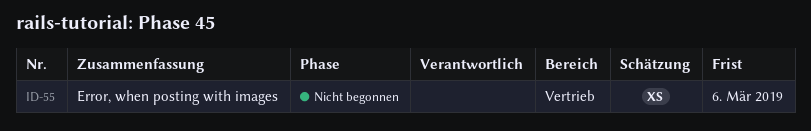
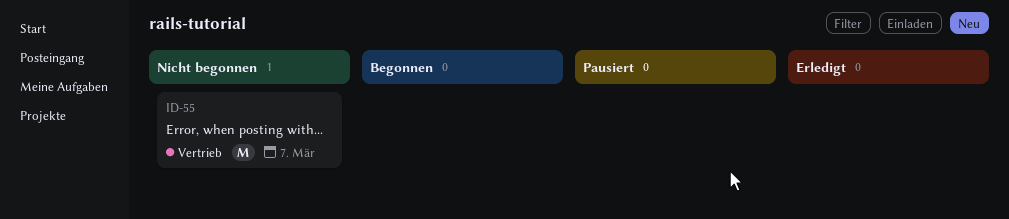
ID-55, estimate: XS -> M
ID-55, due: Mar 6 -> Mar 7

